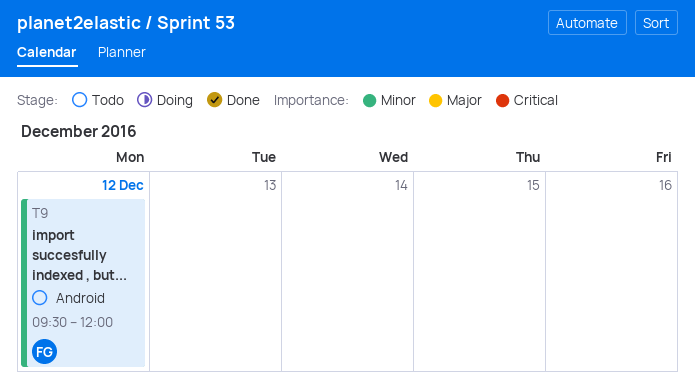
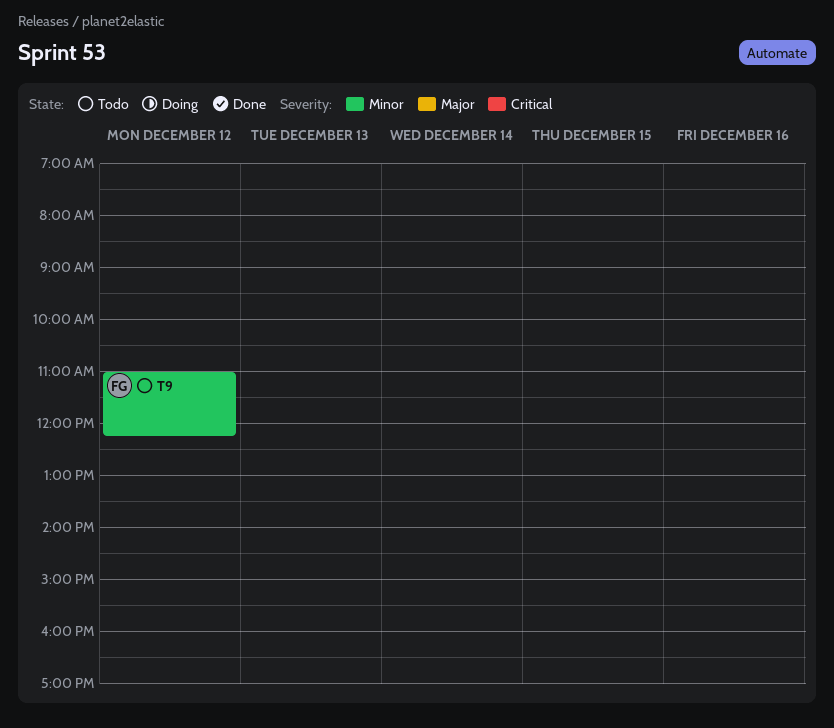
T9, begins: 09:30 -> 11:00
T9, ends: 12:00 -> 12:15

